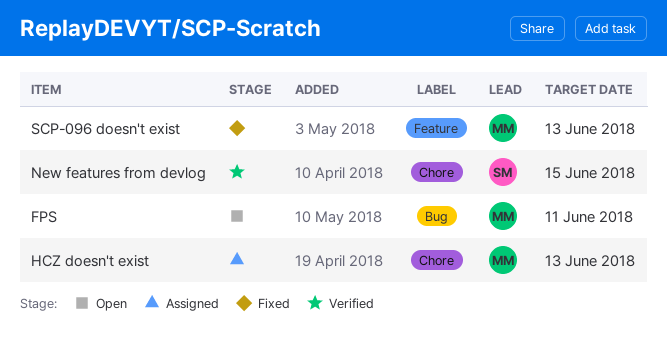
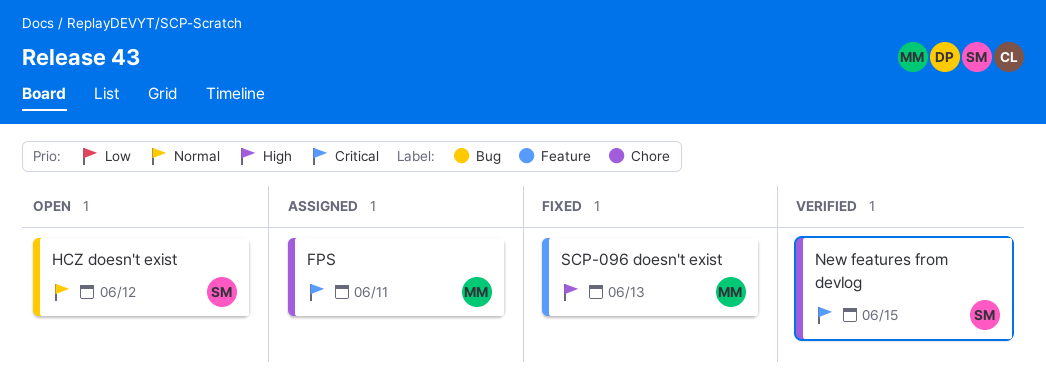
FPS, status: Open -> Assigned
FPS, label: Bug -> Chore
HCZ doesn't exist, status: Assigned -> Open
HCZ doesn't exist, owner: MM -> SM
HCZ doesn't exist, label: Chore -> Bug
HCZ doesn't exist, due: Jun 13 -> Jun 12

